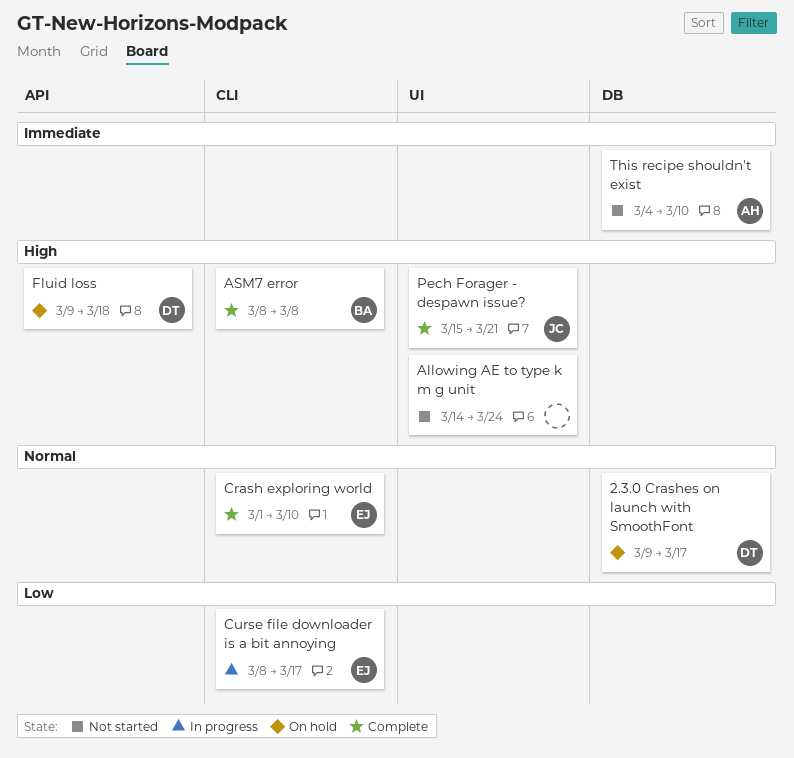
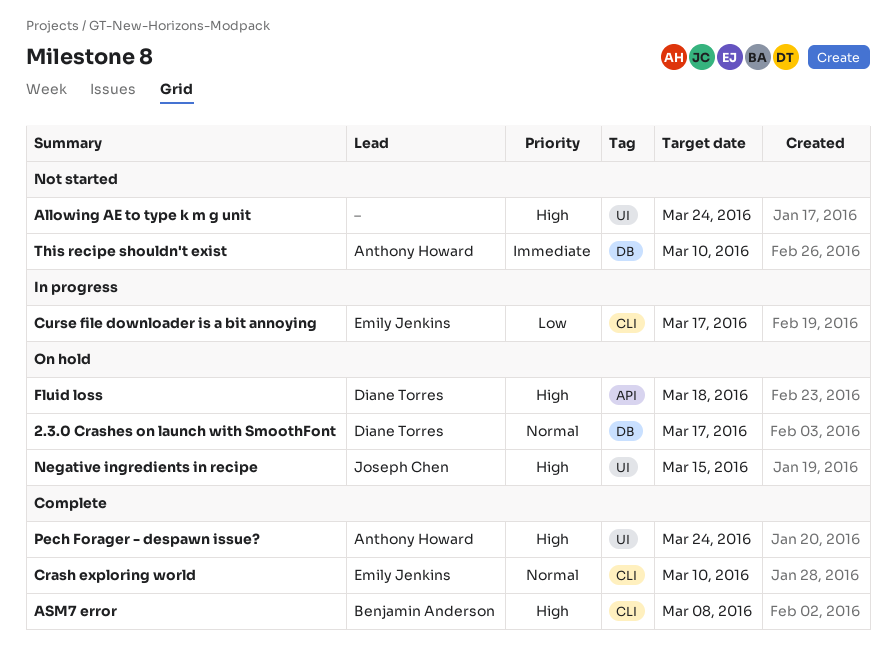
Negative ingredients in recipe: none -> present
Pech Forager - despawn issue?, owner: Joseph Chen -> Anthony Howard
Pech Forager - despawn issue?, due: Mar 21 -> Mar 24

